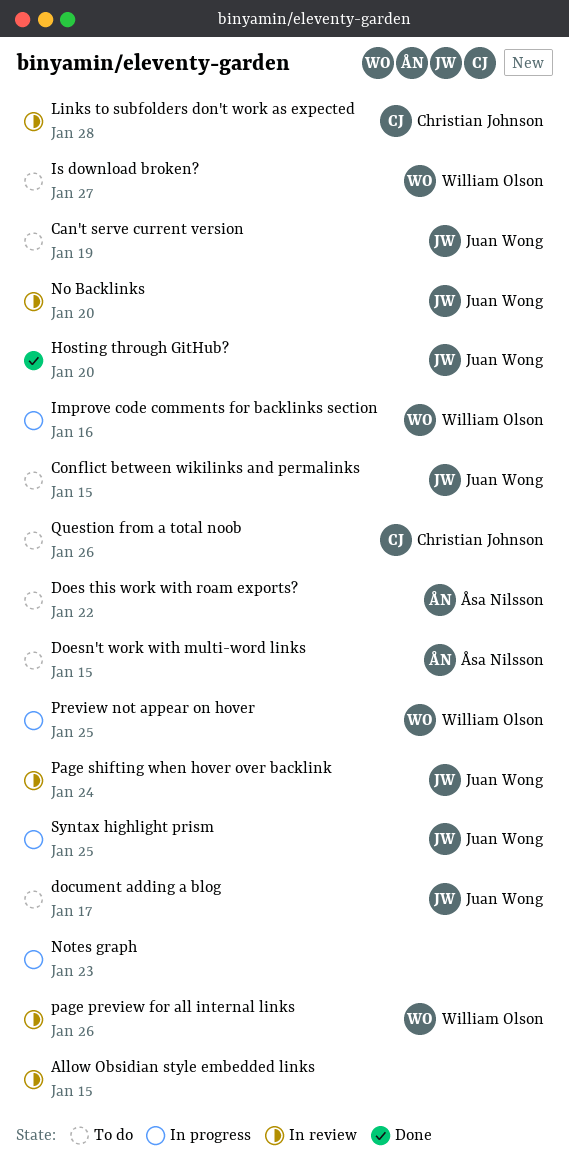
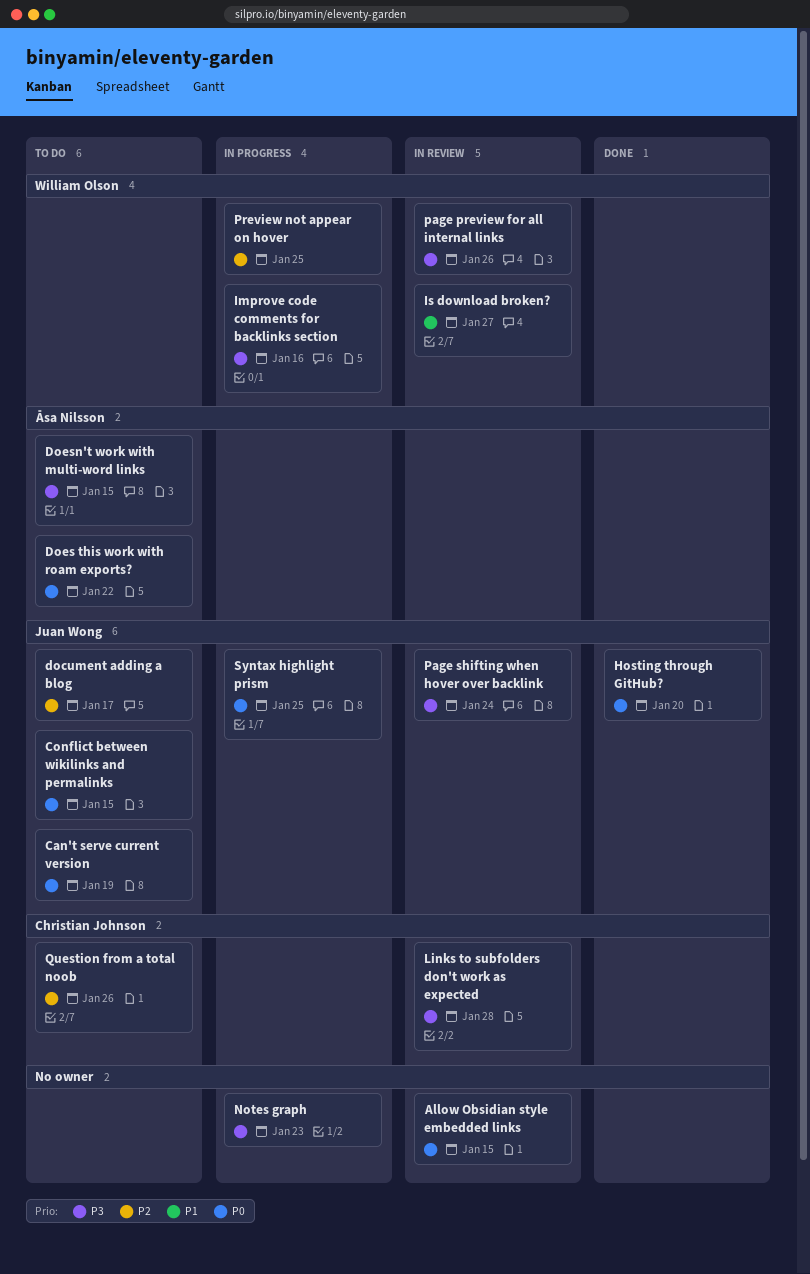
Is download broken?, status: To do -> In review
No Backlinks: present -> none

